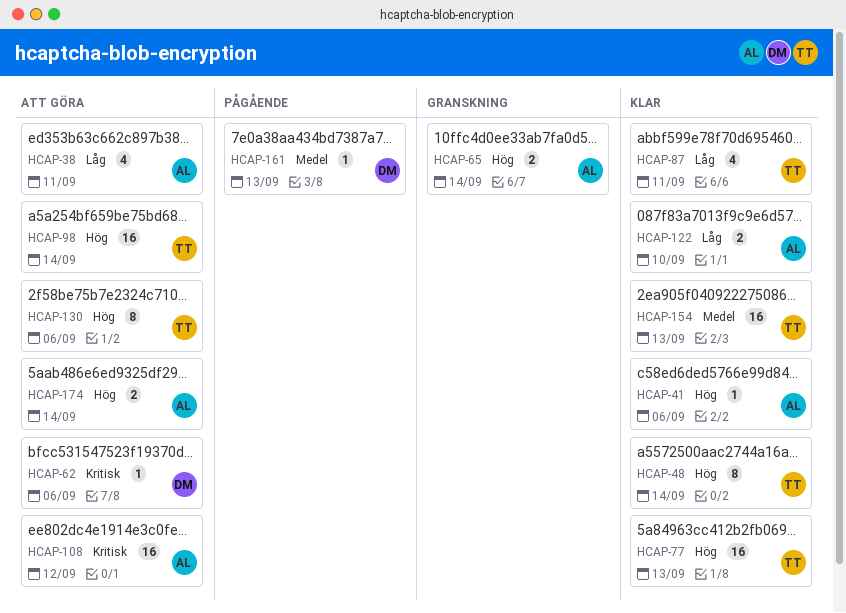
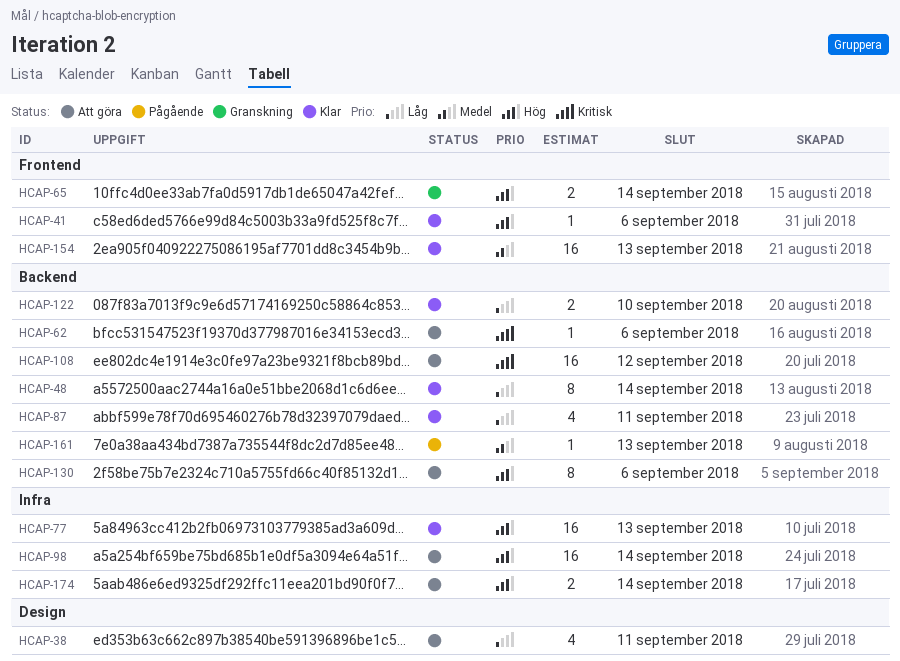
HCAP-48, priority: Hög -> Låg

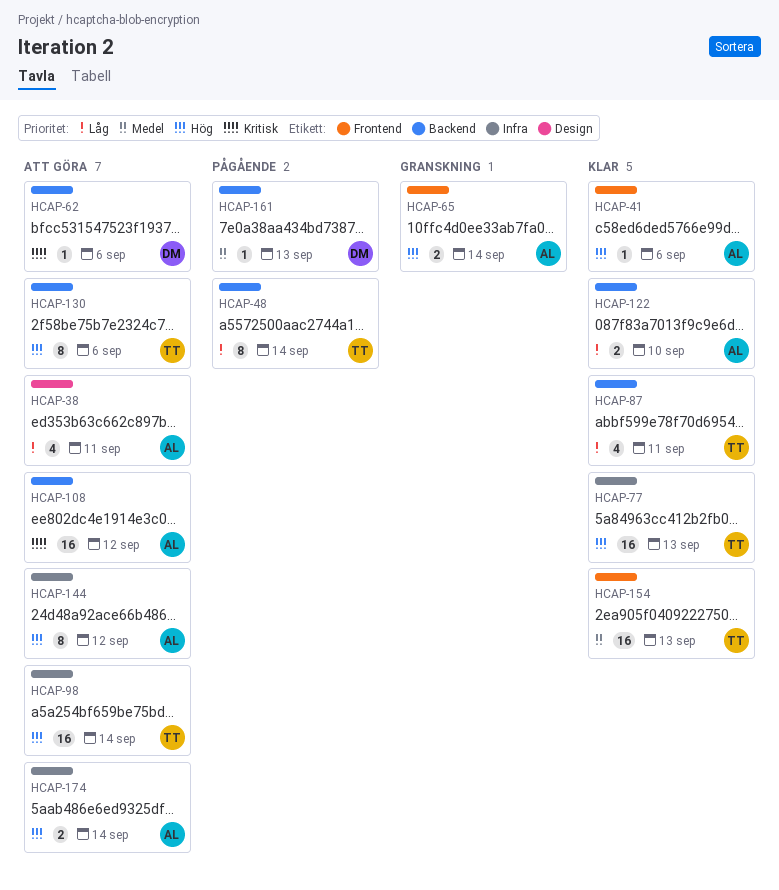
HCAP-48, status: Klar -> Pågående
HCAP-144: none -> present

